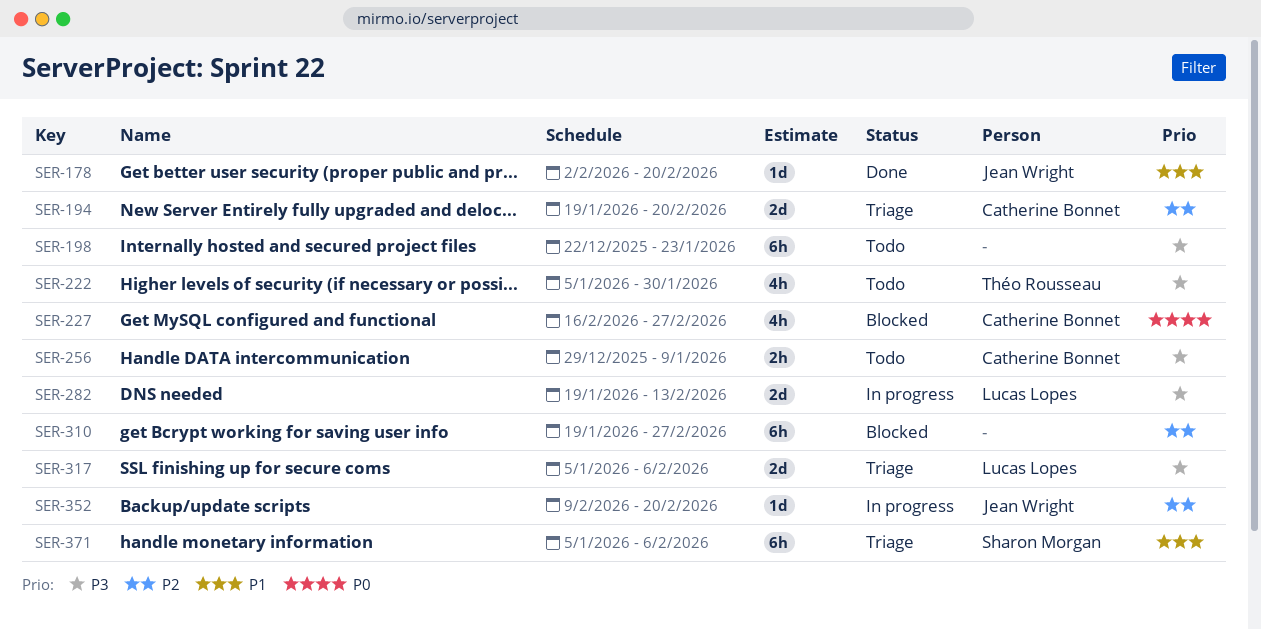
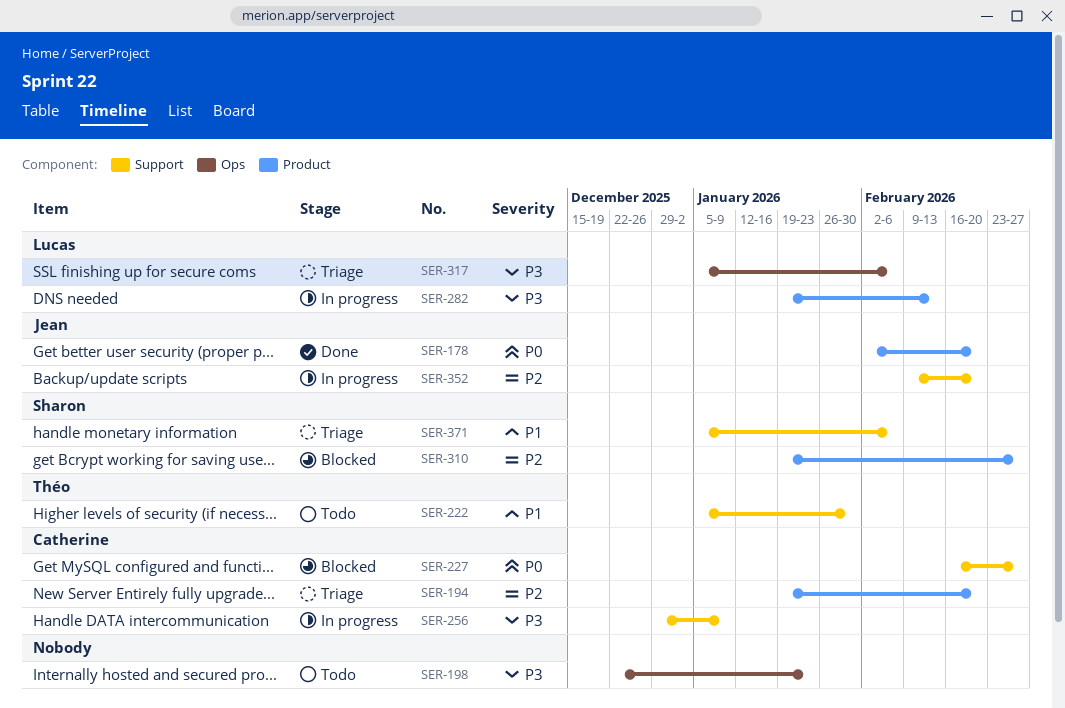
SER-178, priority: P1 -> P0
SER-222, priority: P3 -> P1
SER-256, status: Todo -> In progress
SER-310, owner: none -> Sharon Morgan

